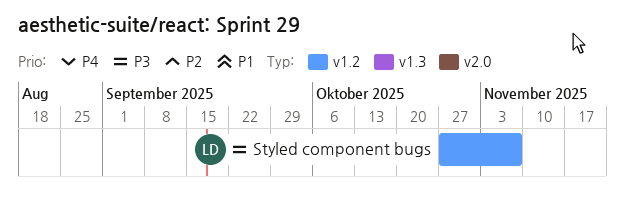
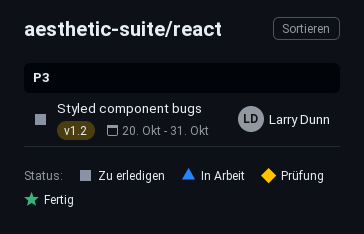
Styled component bugs, start: Oct 27 -> Oct 20
Styled component bugs, due: Nov 7 -> Oct 31

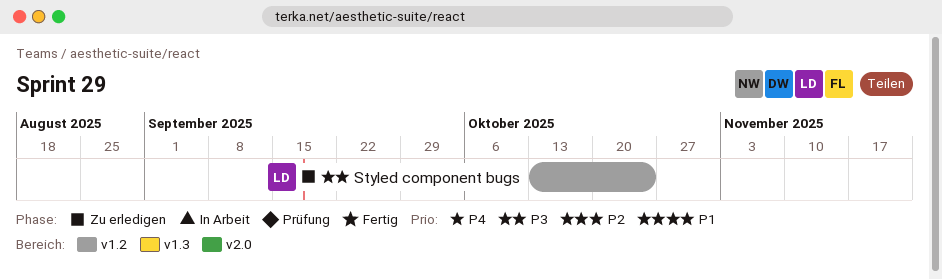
Styled component bugs, start: Oct 20 -> Oct 13
Styled component bugs, due: Oct 31 -> Oct 24

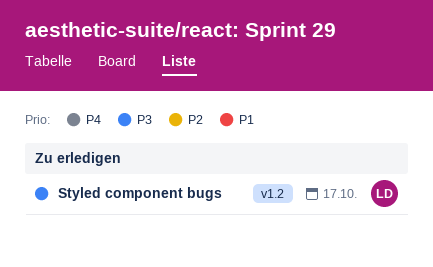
Styled component bugs, due: Oct 24 -> Oct 17

